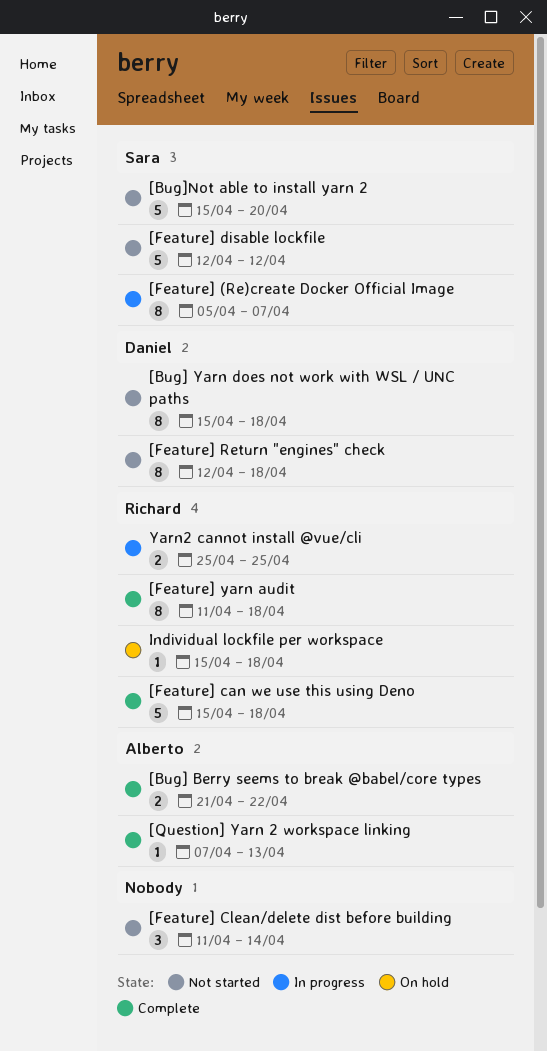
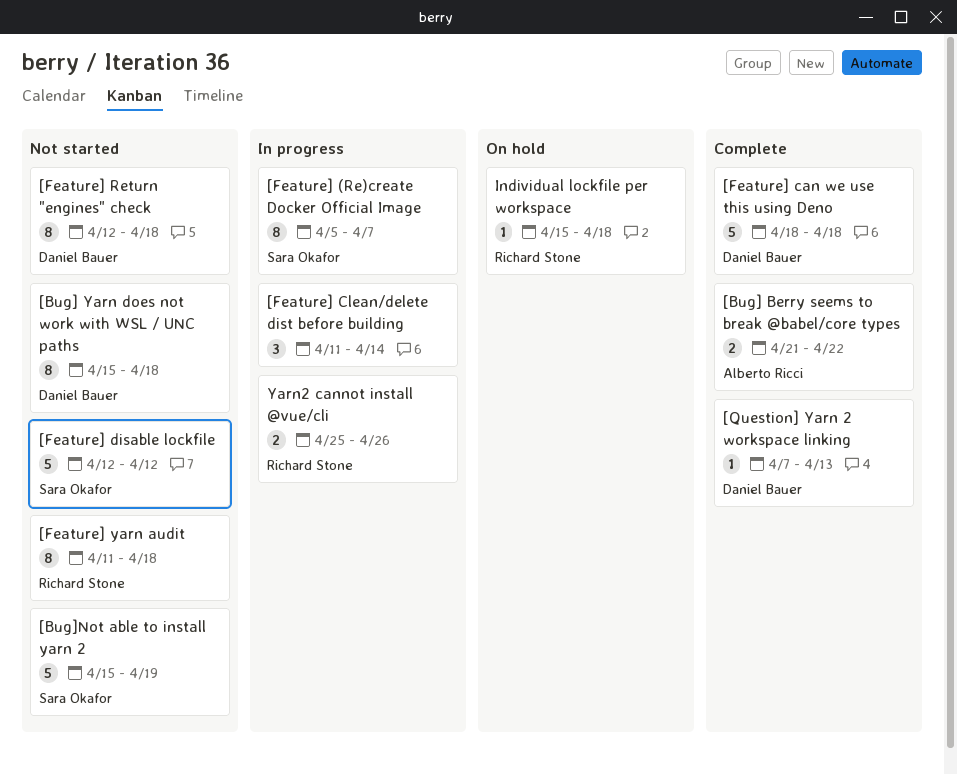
[Bug]Not able to install yarn 2, due: Apr 20 -> Apr 19
[Feature] can we use this using Deno, owner: Richard Stone -> Daniel Bauer
[Feature] can we use this using Deno, start: Apr 15 -> Apr 18
[Feature] Clean/delete dist before building, status: Not started -> In progress
[Feature] yarn audit, status: Complete -> Not started
[Question] Yarn 2 workspace linking, owner: Alberto Ricci -> Daniel Bauer
Yarn2 cannot install @vue/cli, due: Apr 25 -> Apr 26

